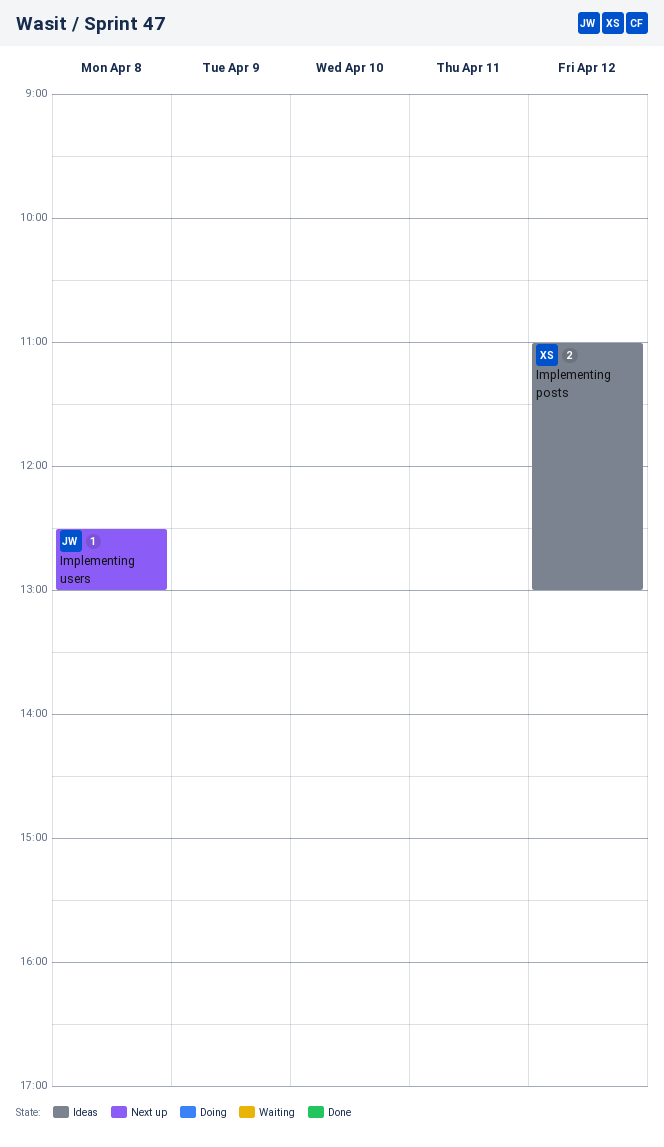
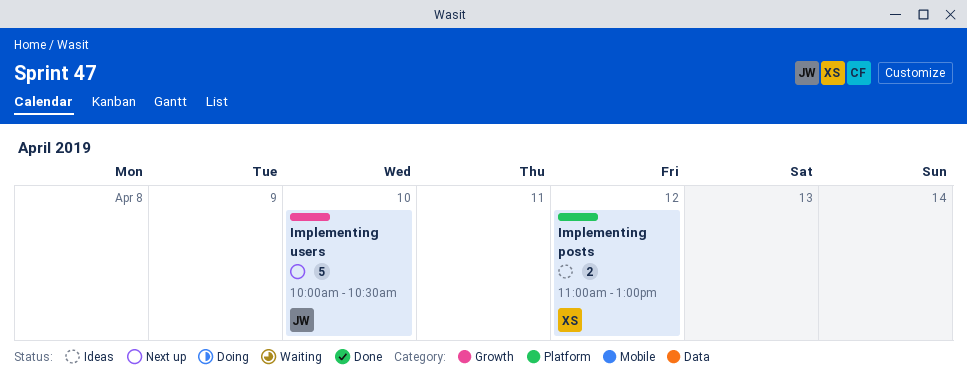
Implementing users, estimate: 1 -> 5
Implementing users, day: Apr 8 -> Apr 10
Implementing users, begins: 12:30 -> 10:00
Implementing users, ends: 13:00 -> 10:30

